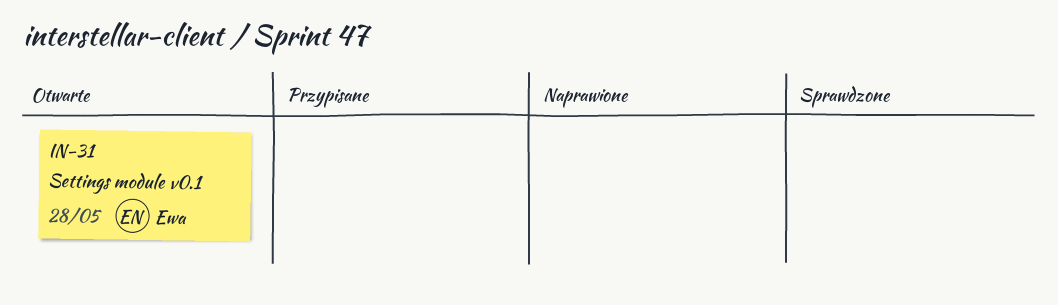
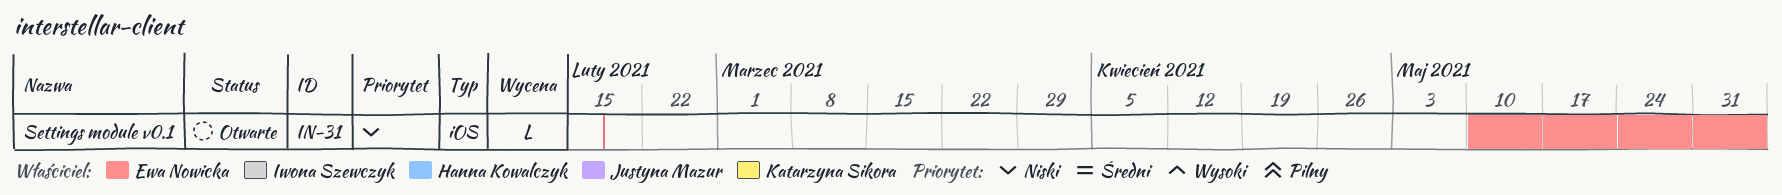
IN-31, due: May 28 -> Jun 4

